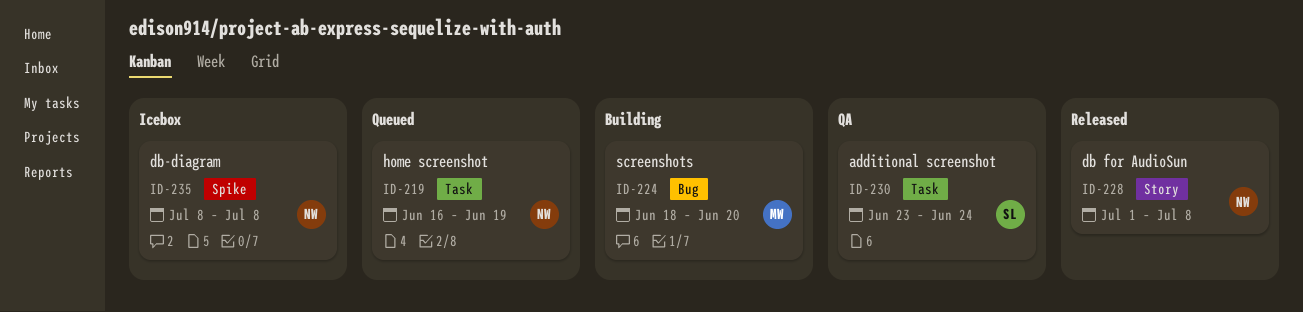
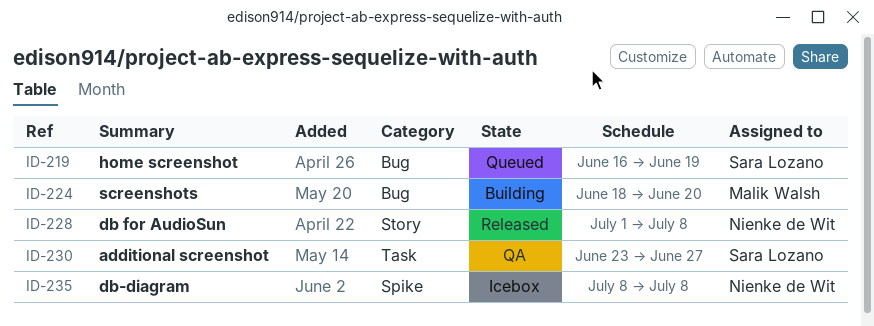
ID-219, owner: Nienke de Wit -> Sara Lozano
ID-219, label: Task -> Bug
ID-230, due: Jun 24 -> Jun 27

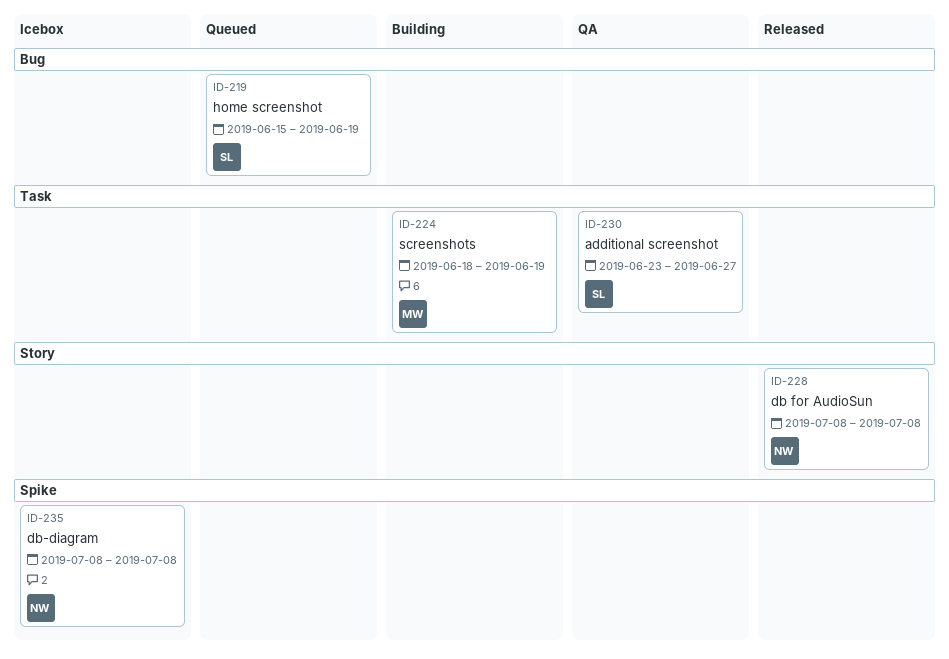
ID-219, start: Jun 16 -> Jun 15
ID-224, label: Bug -> Task
ID-224, due: Jun 20 -> Jun 19
ID-228, start: Jul 1 -> Jul 8

